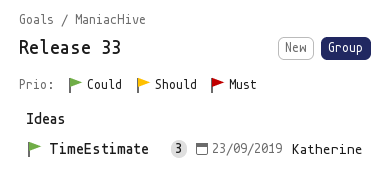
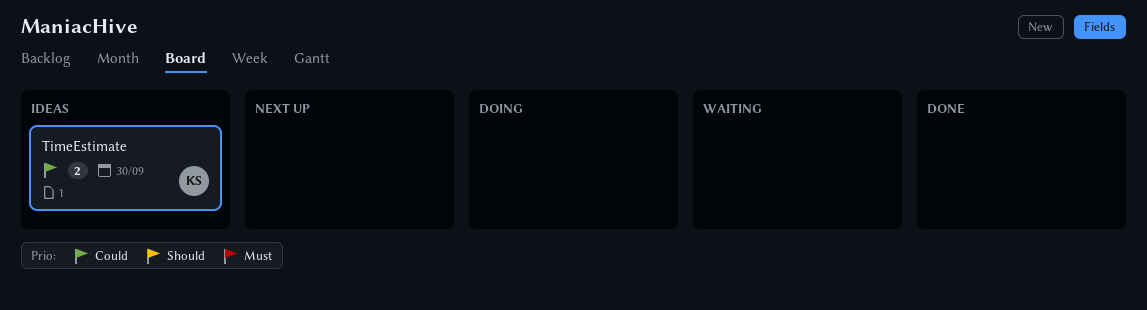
TimeEstimate, estimate: 3 -> 2
TimeEstimate, due: Sep 23 -> Sep 30

